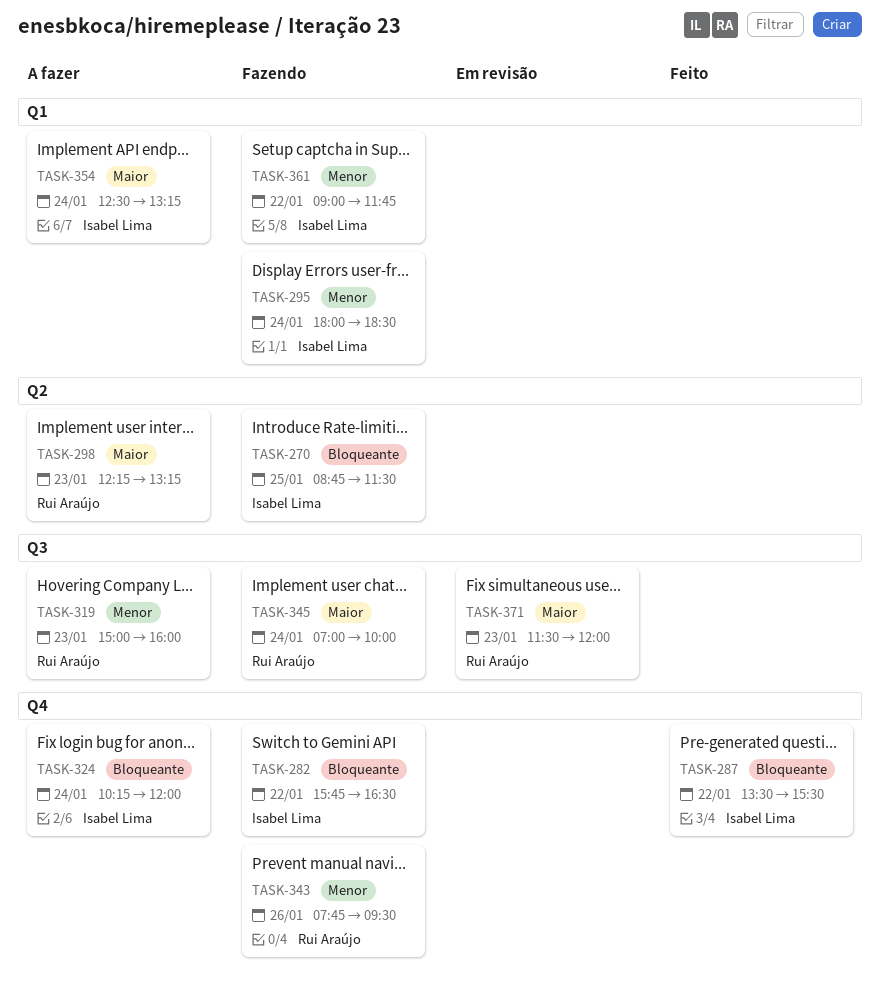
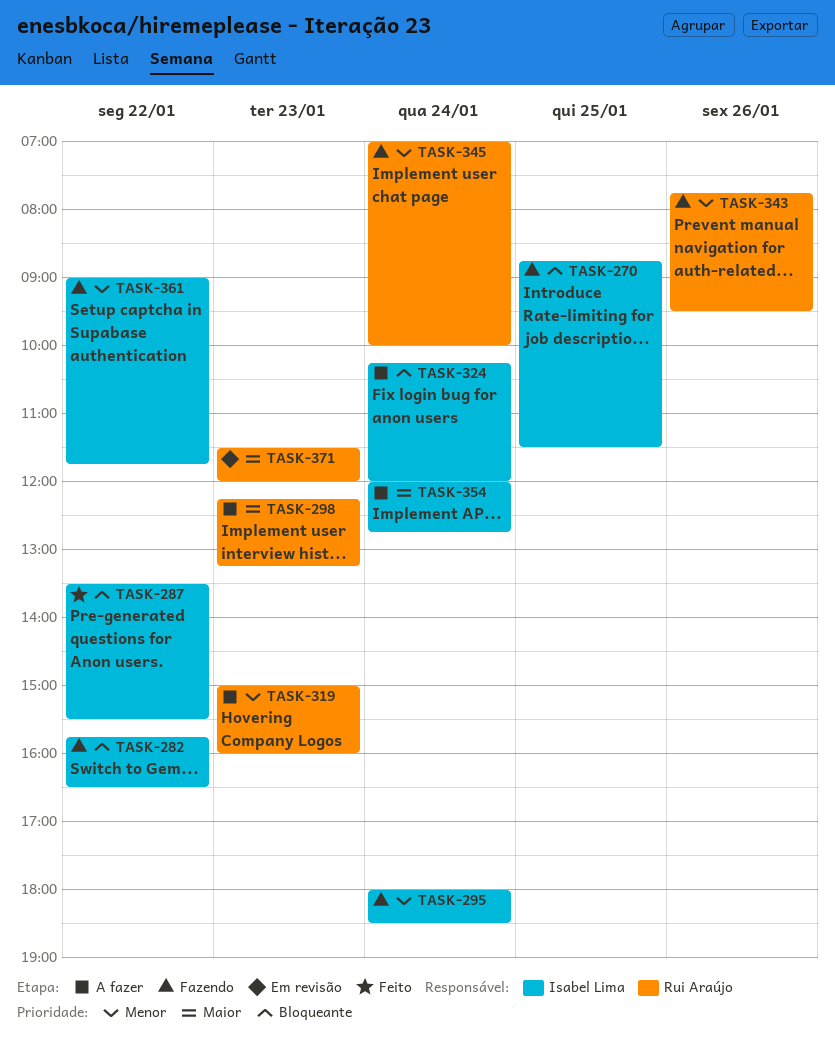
TASK-345, priority: Maior -> Menor
TASK-354, begins: 12:30 -> 12:00
TASK-354, ends: 13:15 -> 12:45

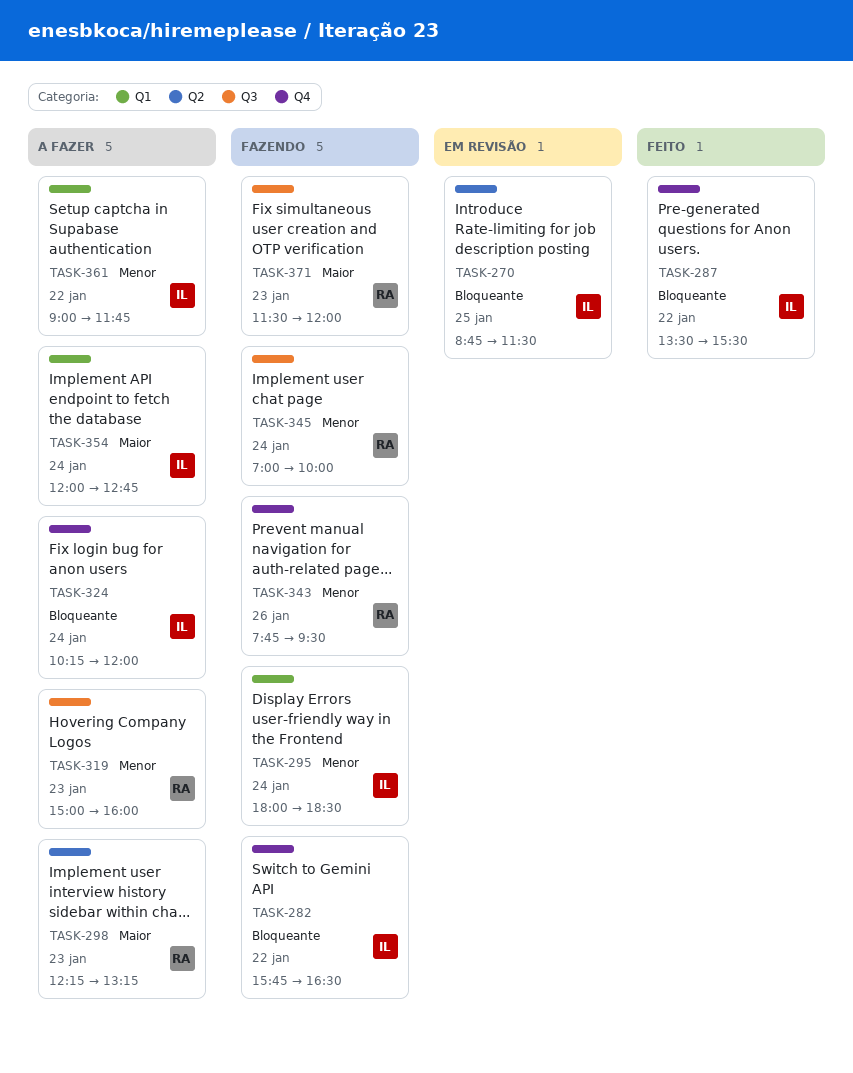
TASK-270, status: Fazendo -> Em revisão
TASK-361, status: Fazendo -> A fazer
TASK-371, status: Em revisão -> Fazendo

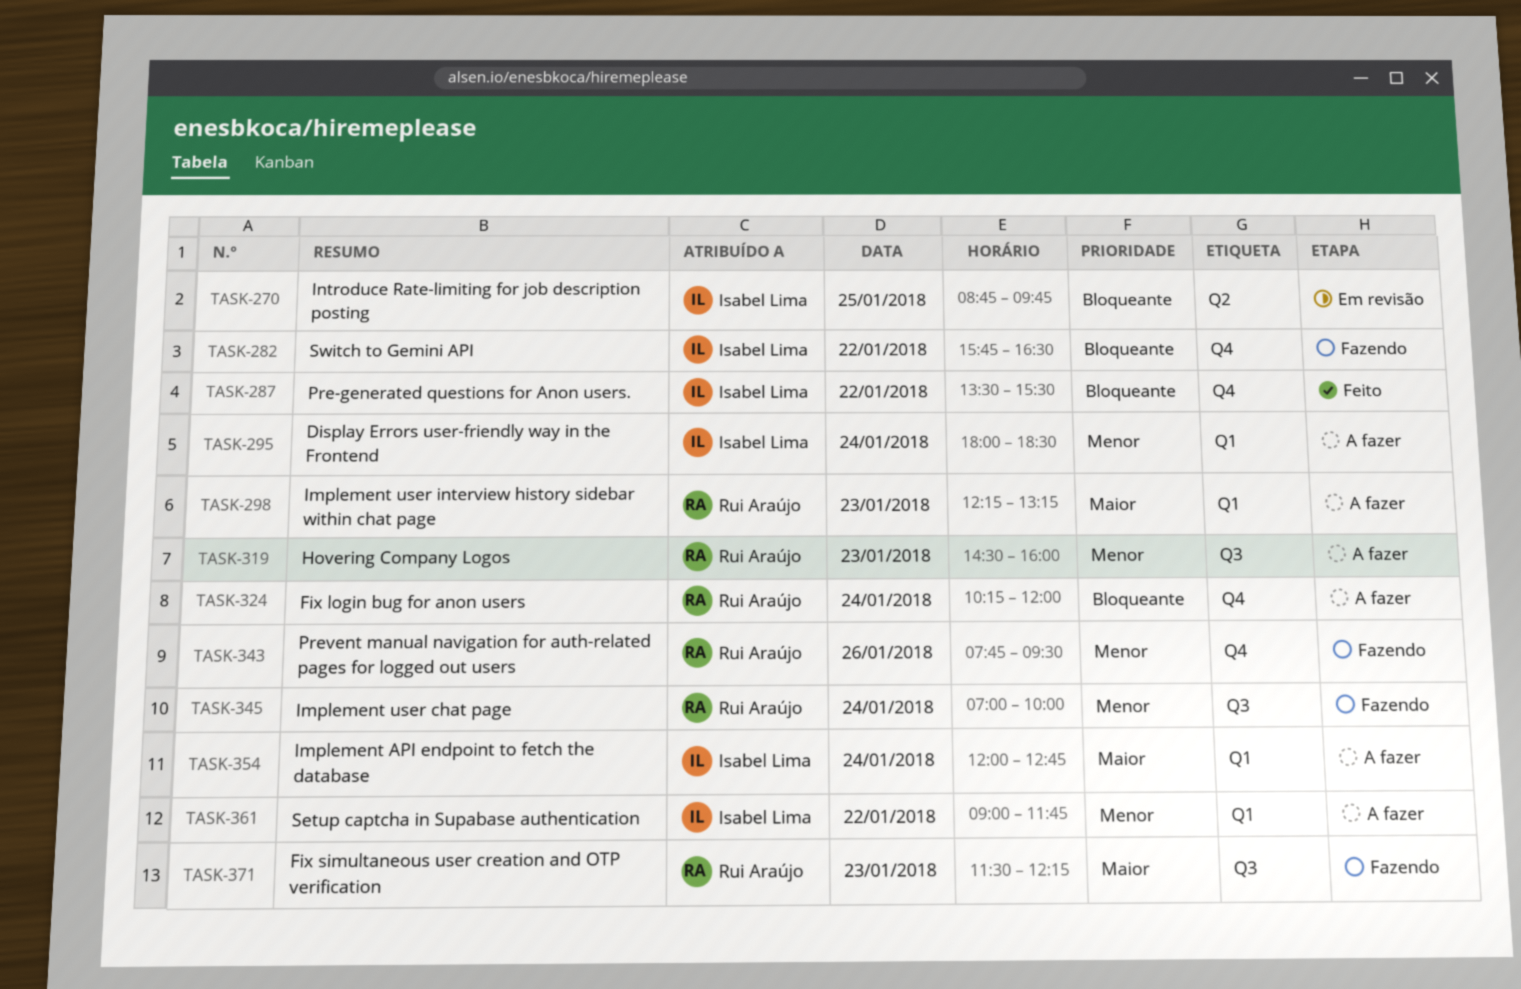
TASK-270, ends: 11:30 -> 09:45
TASK-295, status: Fazendo -> A fazer
TASK-298, label: Q2 -> Q1
TASK-319, begins: 15:00 -> 14:30
TASK-324, owner: Isabel Lima -> Rui Araújo
TASK-371, ends: 12:00 -> 12:15

